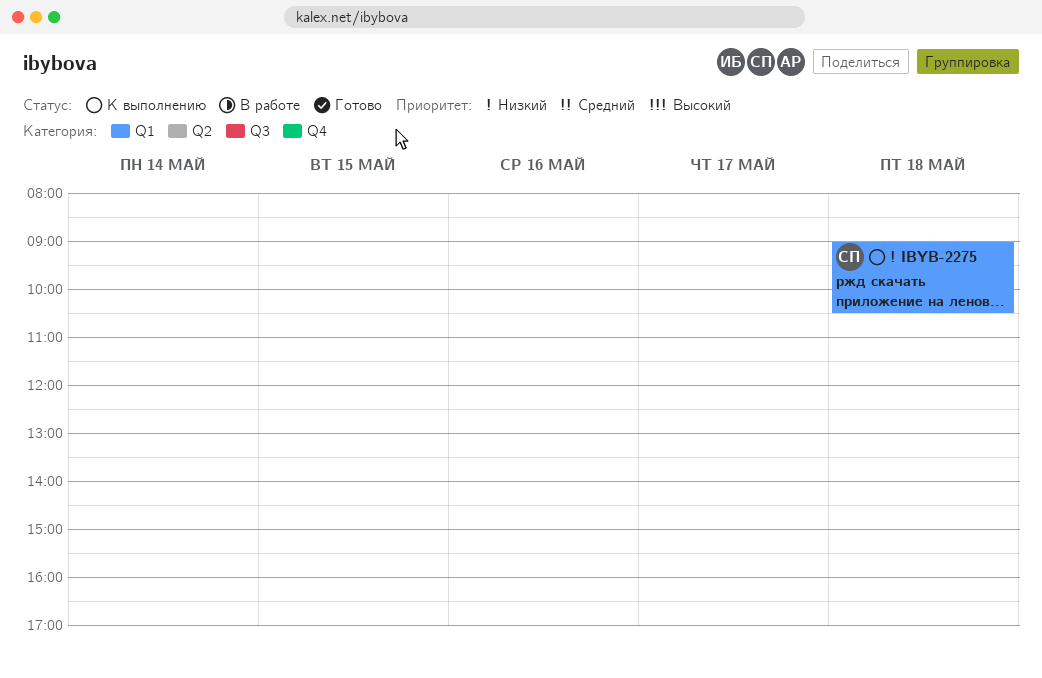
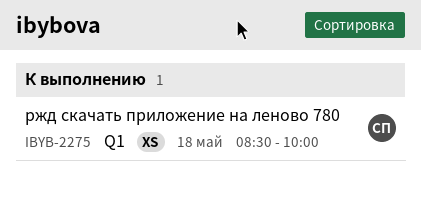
IBYB-2275, begins: 09:00 -> 08:30
IBYB-2275, ends: 10:30 -> 10:00

